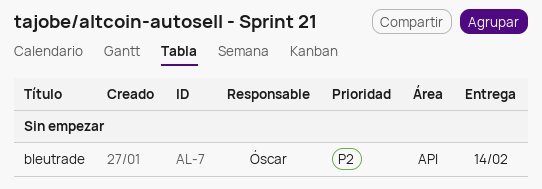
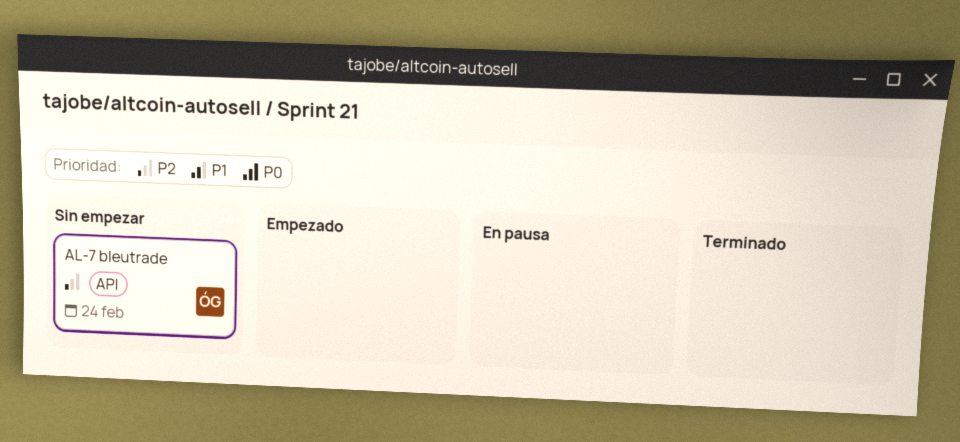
AL-7, due: Feb 14 -> Feb 24

